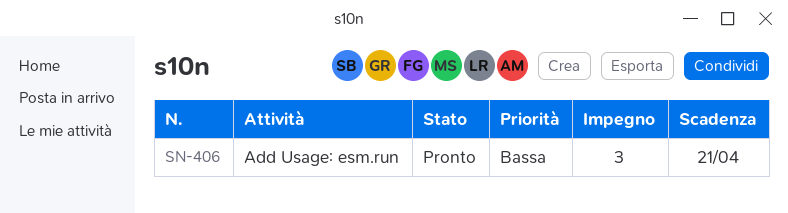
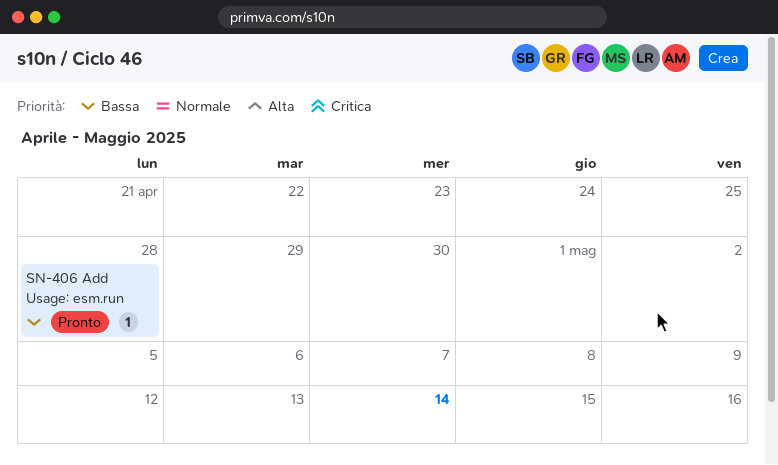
SN-406, estimate: 3 -> 1
SN-406, due: Apr 21 -> Apr 28

